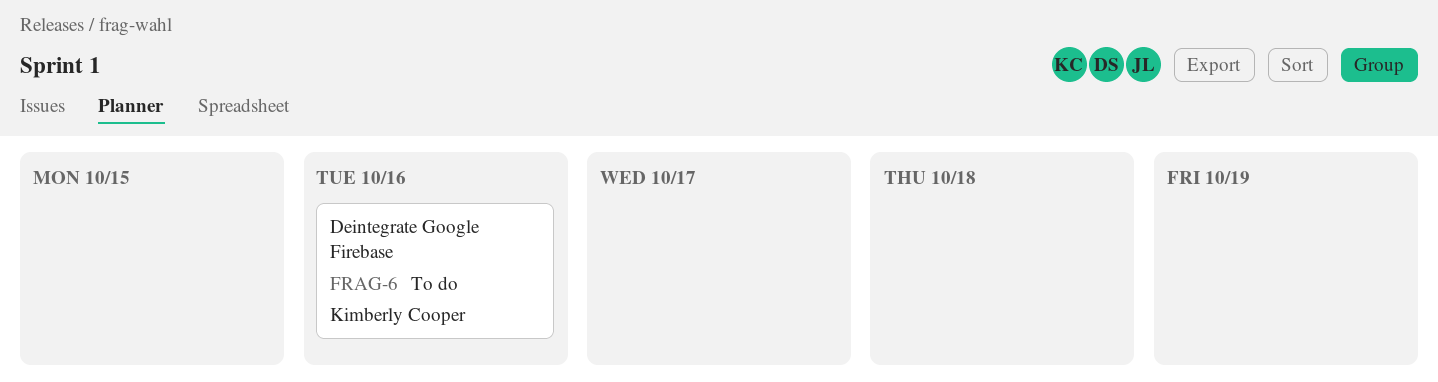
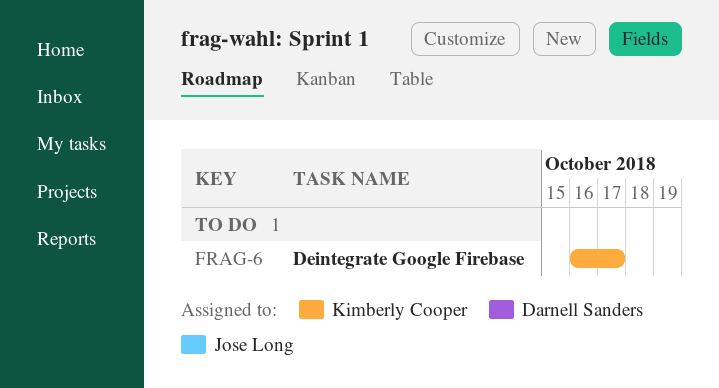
FRAG-6, due: Oct 16 -> Oct 17

